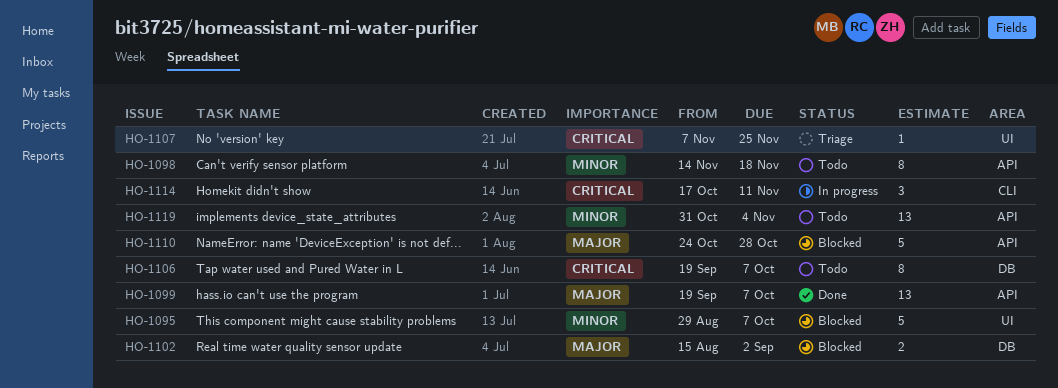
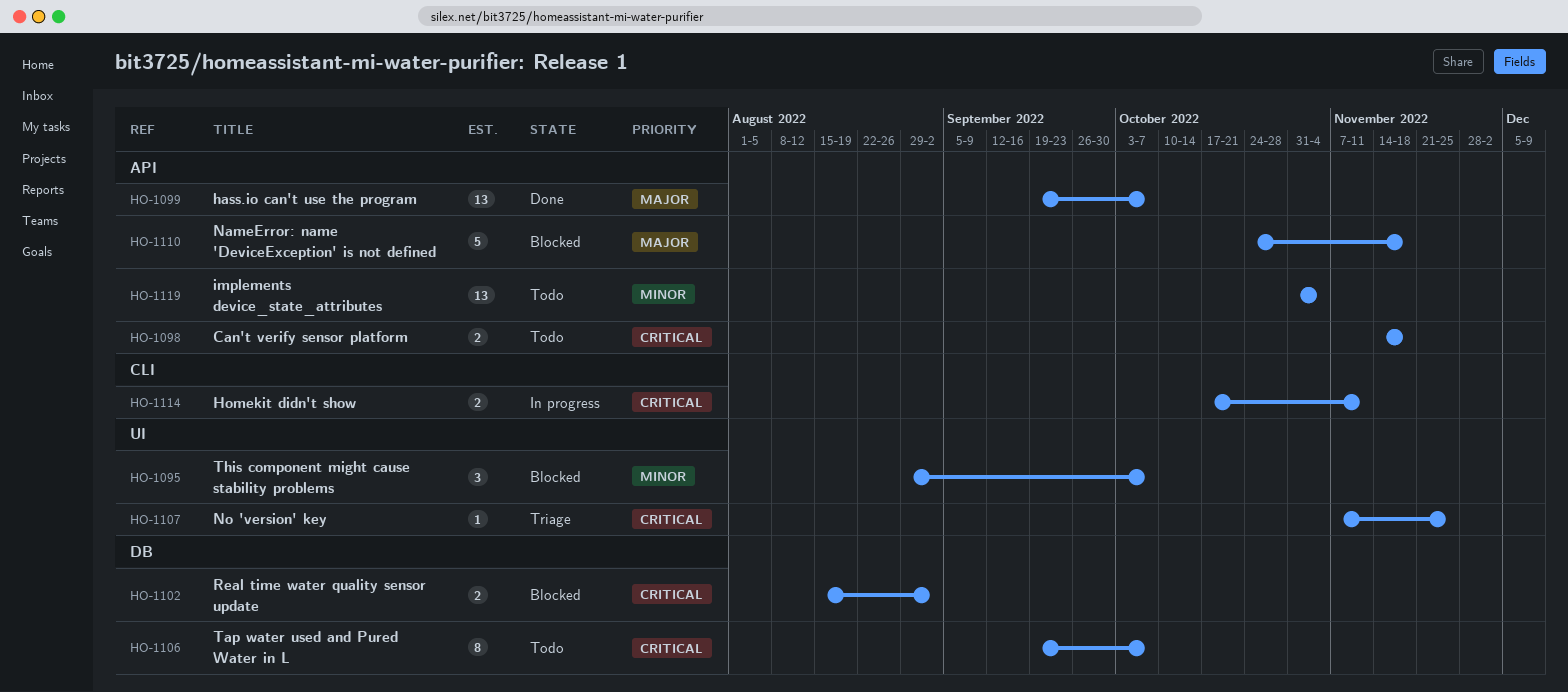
HO-1095, estimate: 5 -> 3
HO-1098, priority: Minor -> Critical
HO-1098, estimate: 8 -> 2
HO-1102, priority: Major -> Critical
HO-1110, due: Oct 28 -> Nov 18
HO-1114, estimate: 3 -> 2

